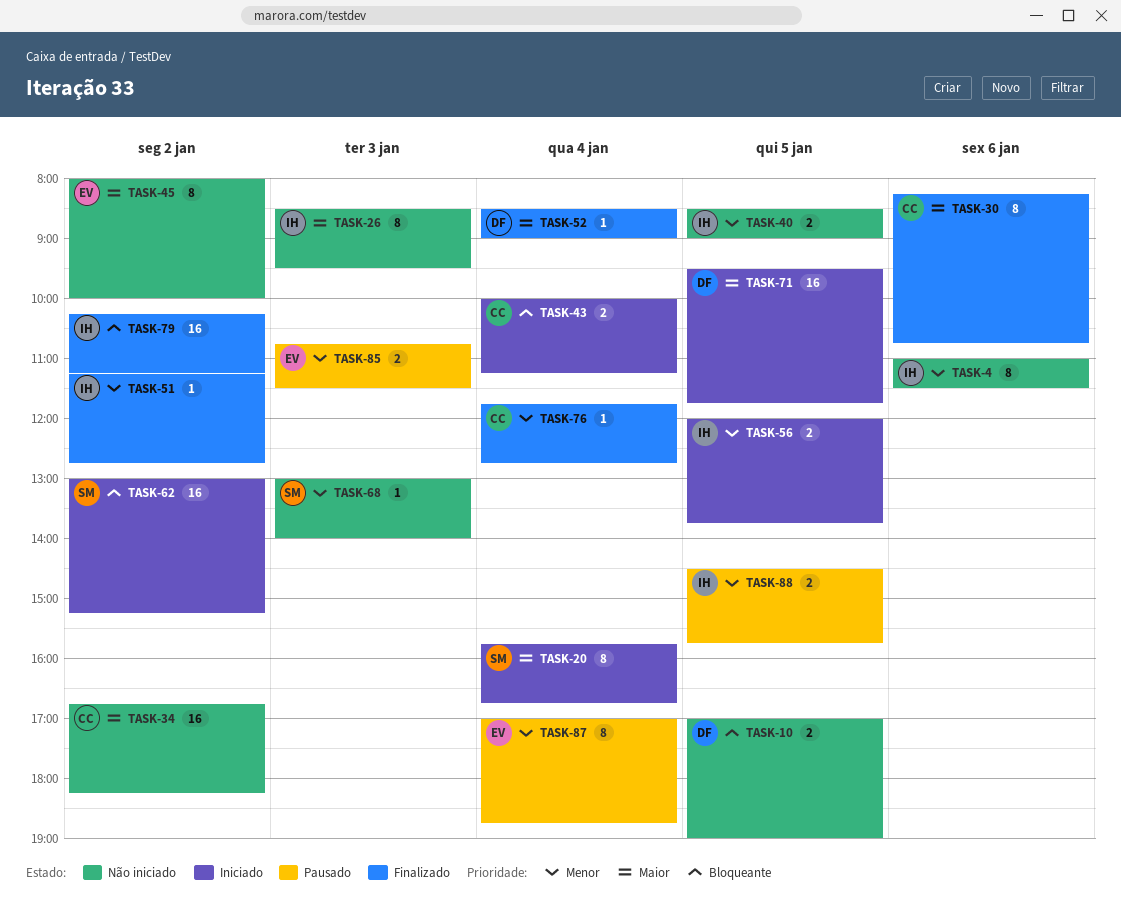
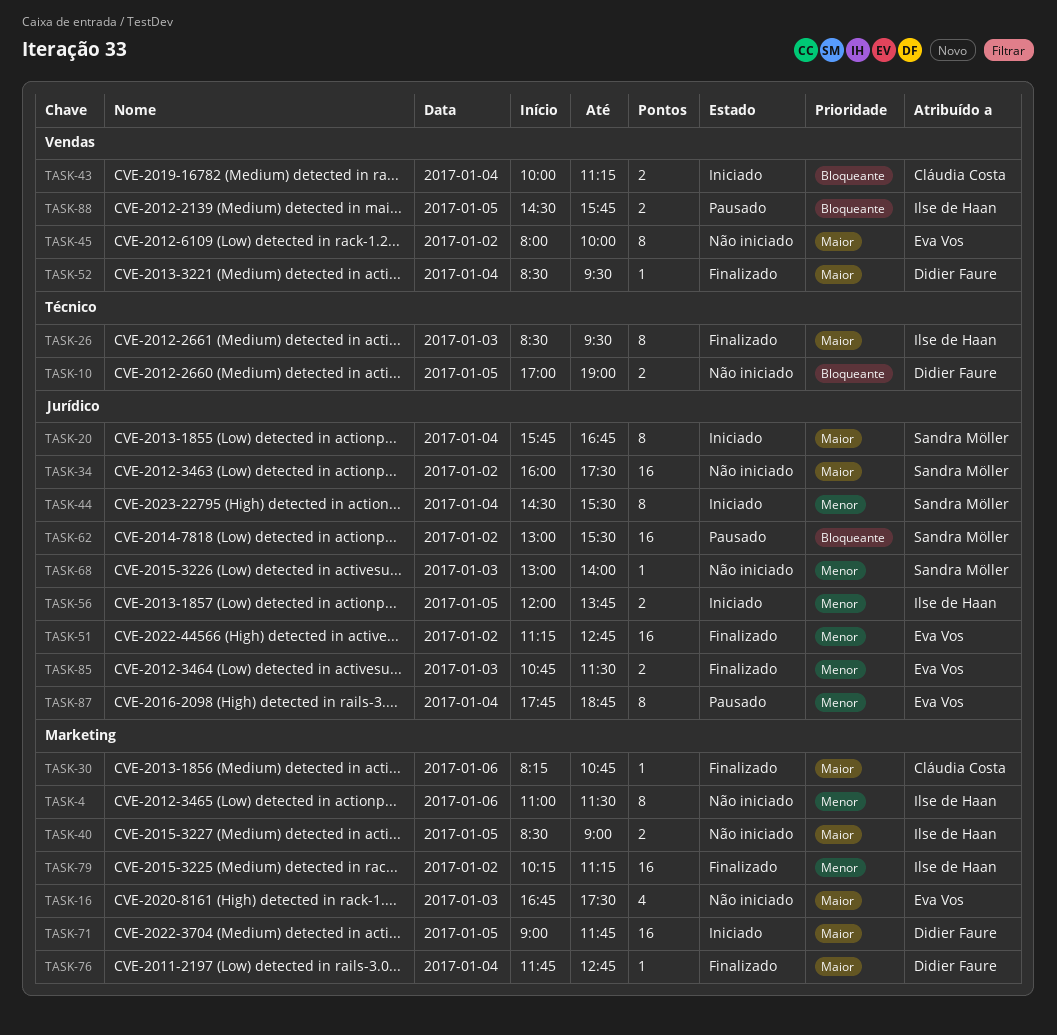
TASK-16: none -> present
TASK-26, status: Não iniciado -> Finalizado
TASK-30, estimate: 8 -> 1
TASK-34, owner: Cláudia Costa -> Sandra Möller
TASK-34, begins: 16:45 -> 16:00
TASK-34, ends: 18:15 -> 17:30
TASK-40, priority: Menor -> Maior
TASK-44: none -> present
TASK-51, owner: Ilse de Haan -> Eva Vos
TASK-51, estimate: 1 -> 16
TASK-52, ends: 09:00 -> 09:30
TASK-62, status: Iniciado -> Pausado
TASK-62, ends: 15:15 -> 15:30
TASK-71, begins: 09:30 -> 09:00
TASK-76, owner: Cláudia Costa -> Didier Faure
TASK-76, priority: Menor -> Maior
TASK-79, priority: Bloqueante -> Menor
TASK-85, status: Pausado -> Finalizado
TASK-87, begins: 17:00 -> 17:45
TASK-88, priority: Menor -> Bloqueante

